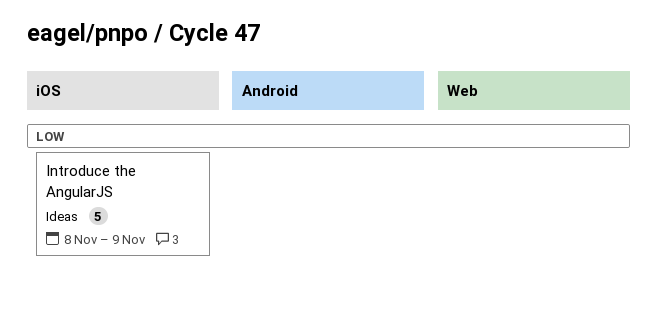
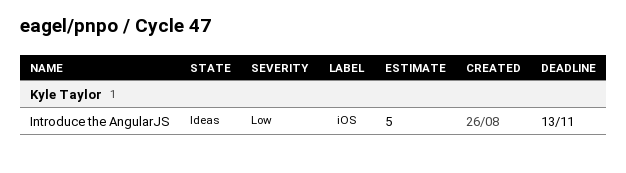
Introduce the AngularJS, due: Nov 9 -> Nov 13

